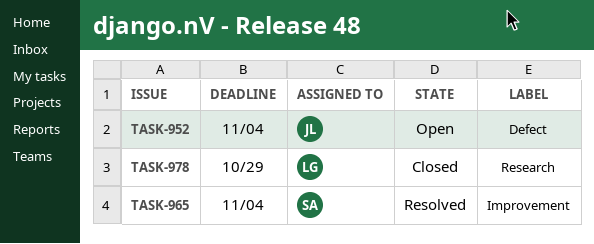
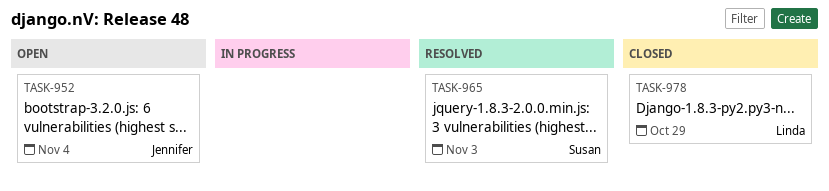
TASK-965, due: Nov 4 -> Nov 3

